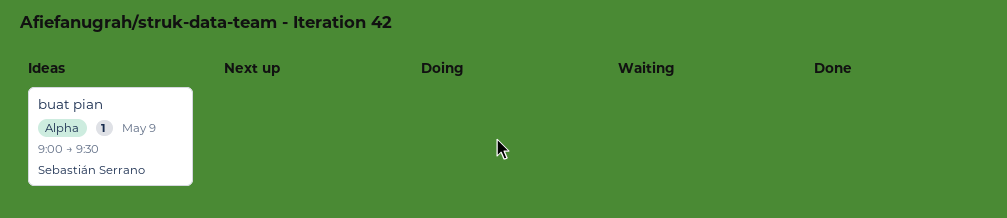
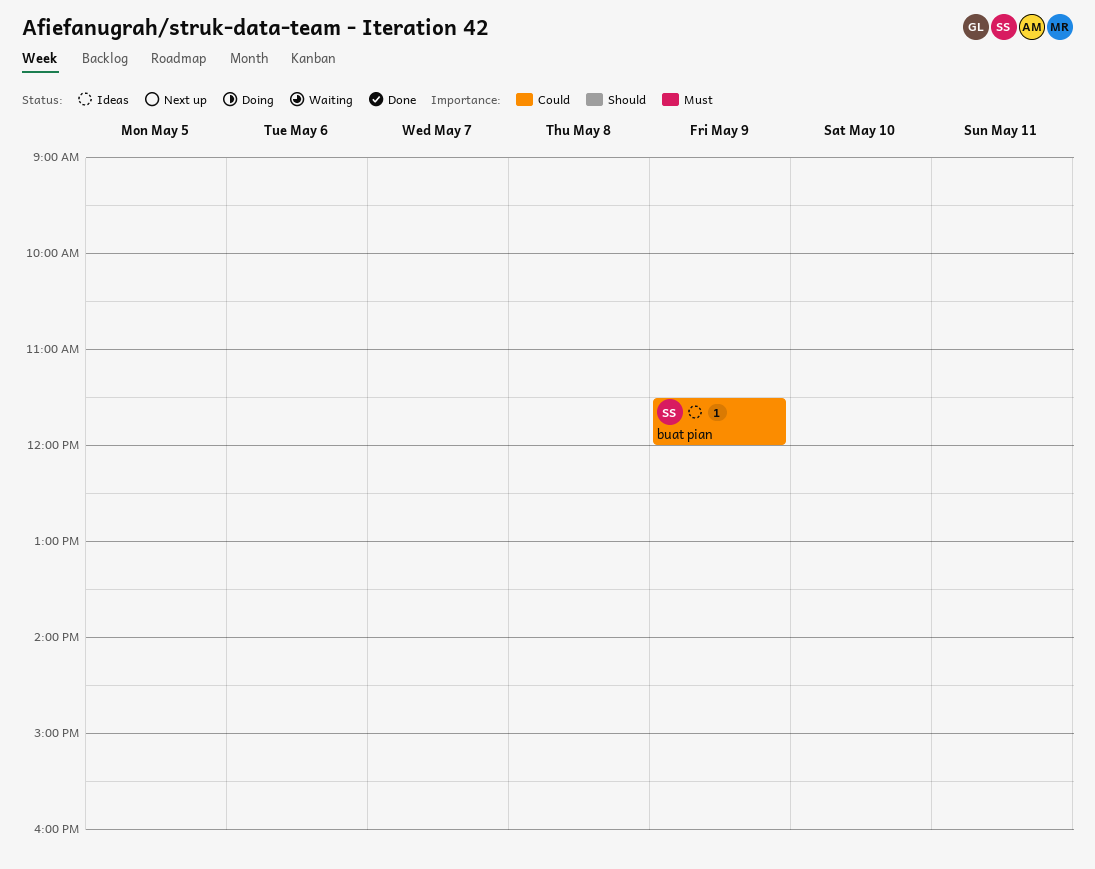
buat pian, begins: 09:00 -> 11:30
buat pian, ends: 09:30 -> 12:00

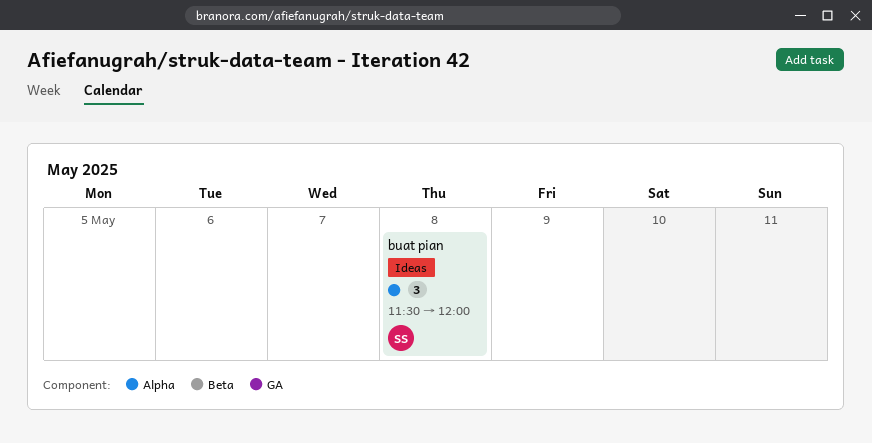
buat pian, estimate: 1 -> 3
buat pian, day: May 9 -> May 8

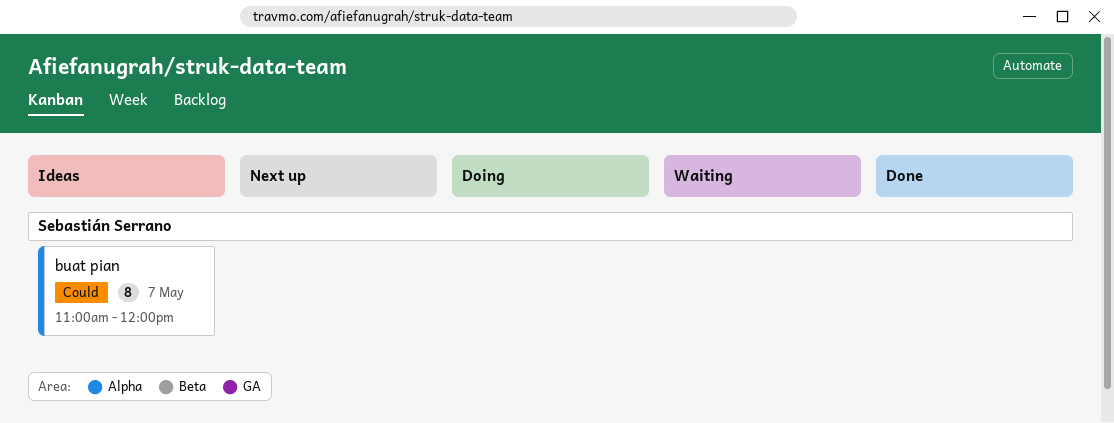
buat pian, estimate: 3 -> 8
buat pian, day: May 8 -> May 7
buat pian, begins: 11:30 -> 11:00

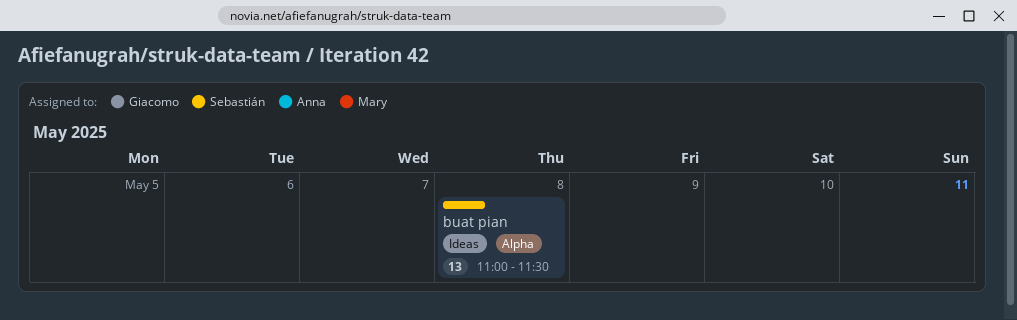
buat pian, estimate: 8 -> 13
buat pian, day: May 7 -> May 8
buat pian, ends: 12:00 -> 11:30

